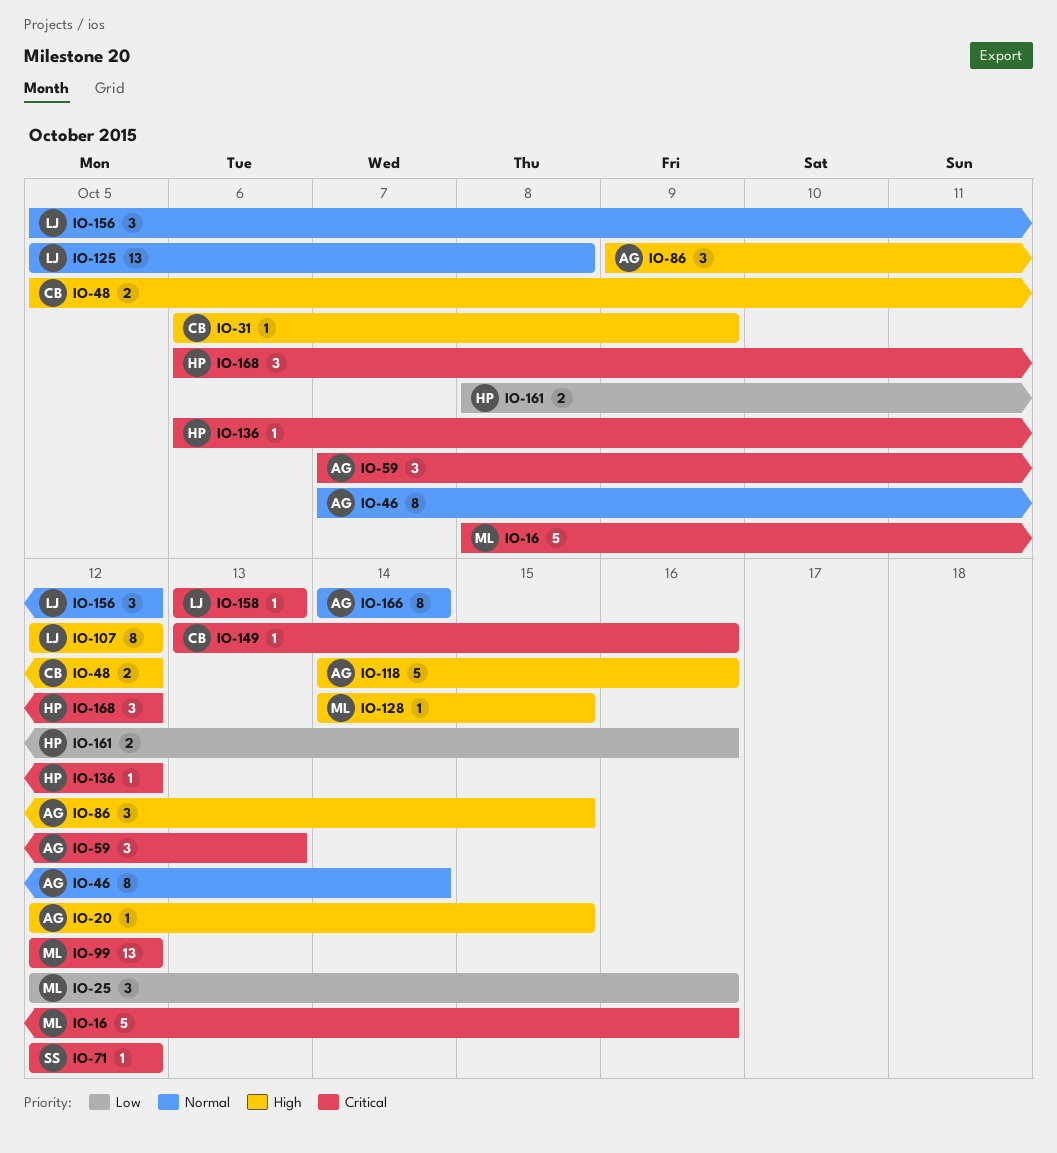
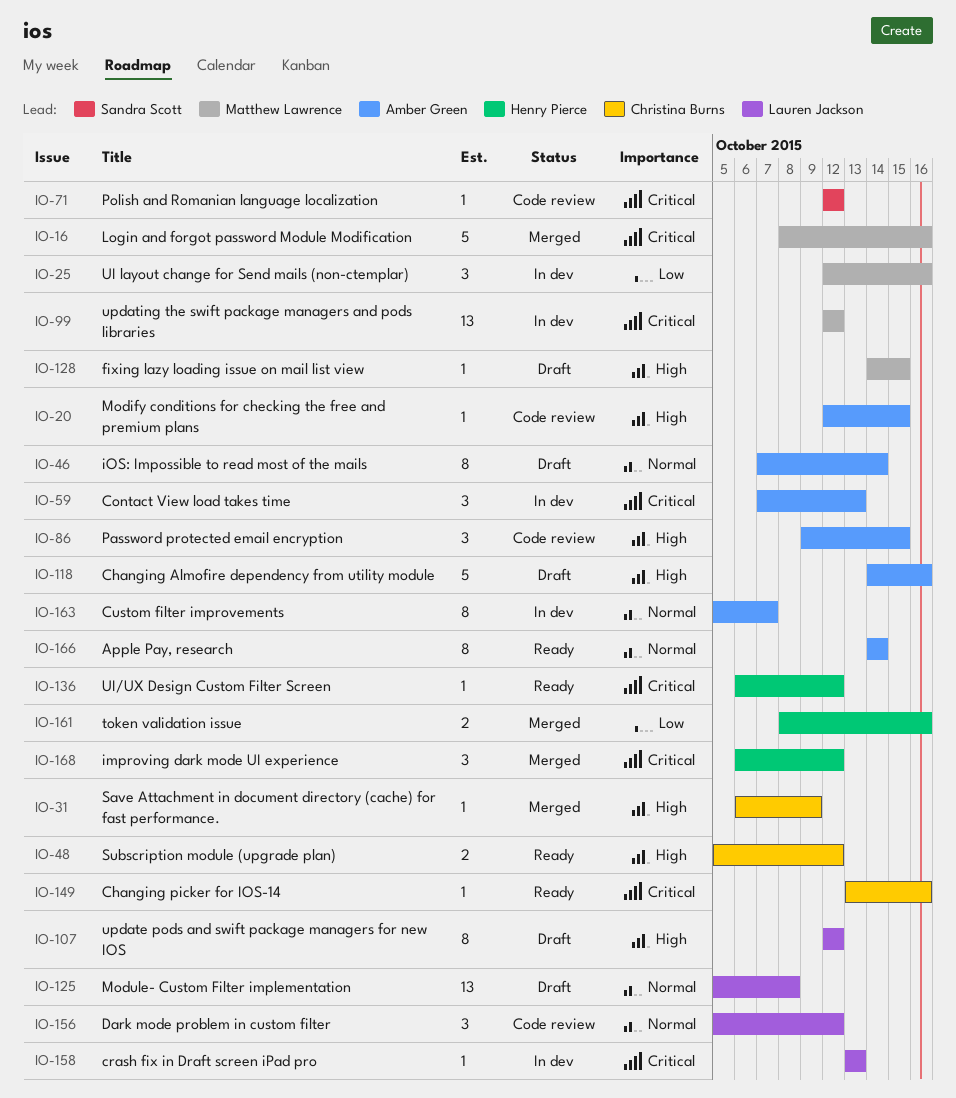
IO-163: none -> present

